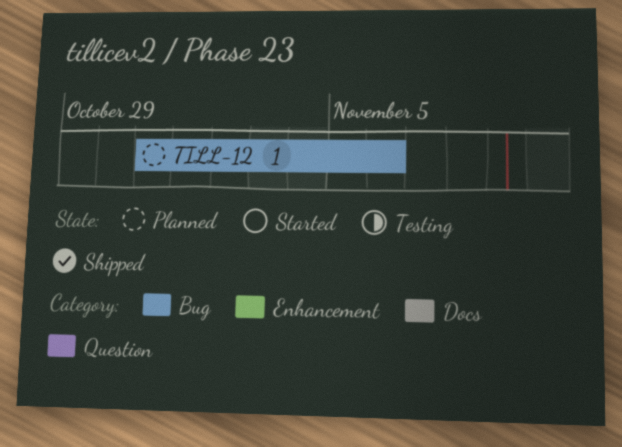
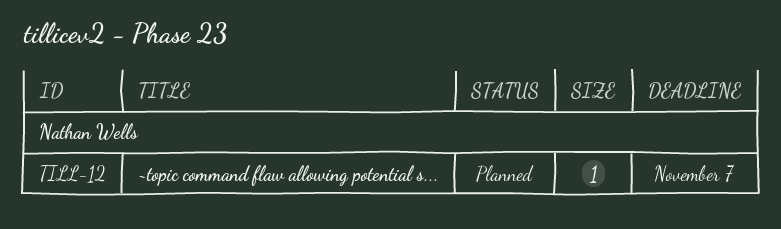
TILL-12, due: Nov 6 -> Nov 7

